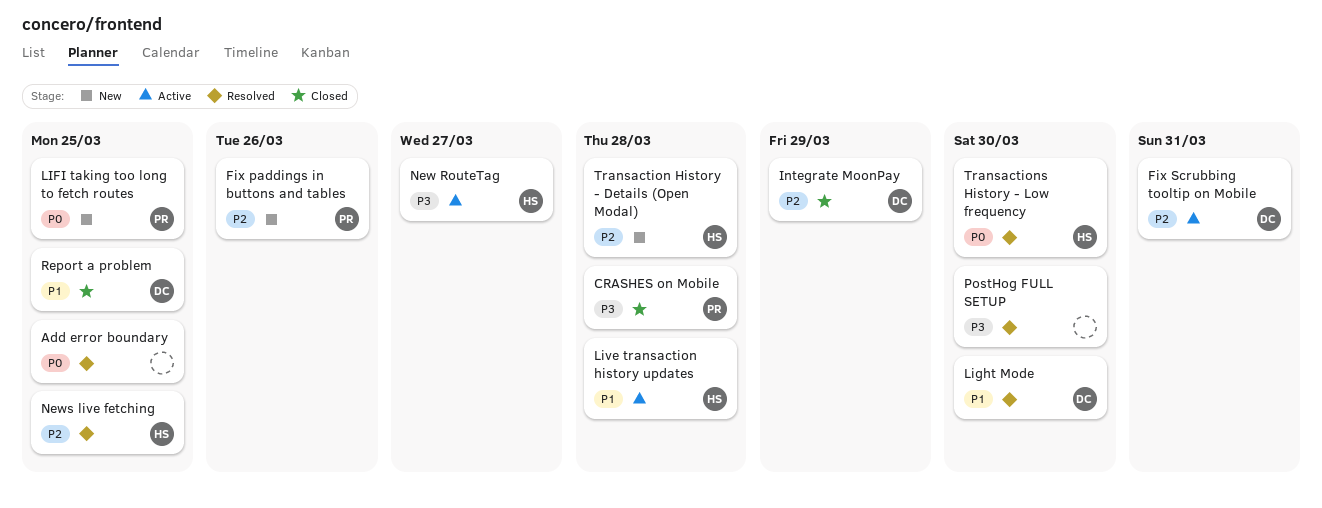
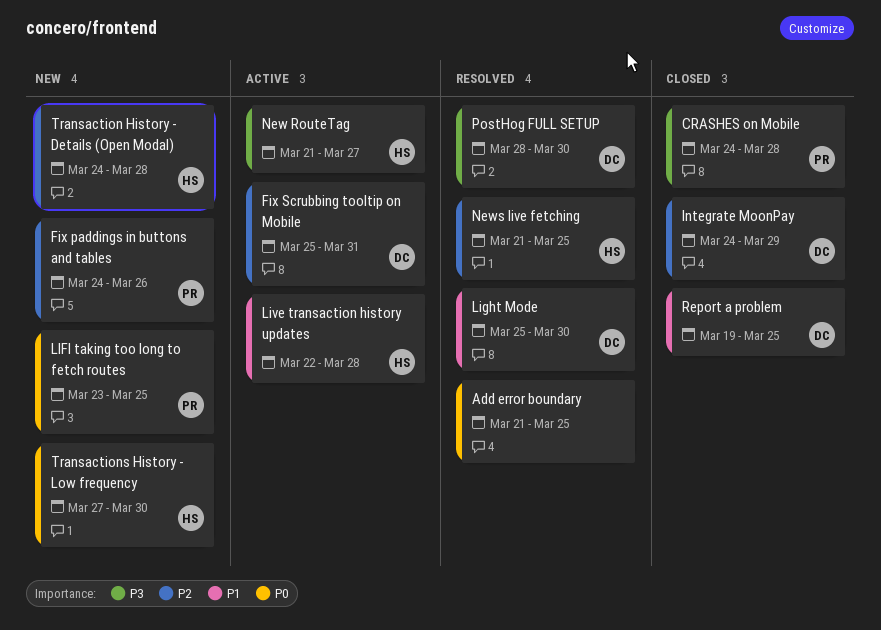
PostHog FULL SETUP, owner: none -> DC
Transactions History - Low frequency, status: Resolved -> New

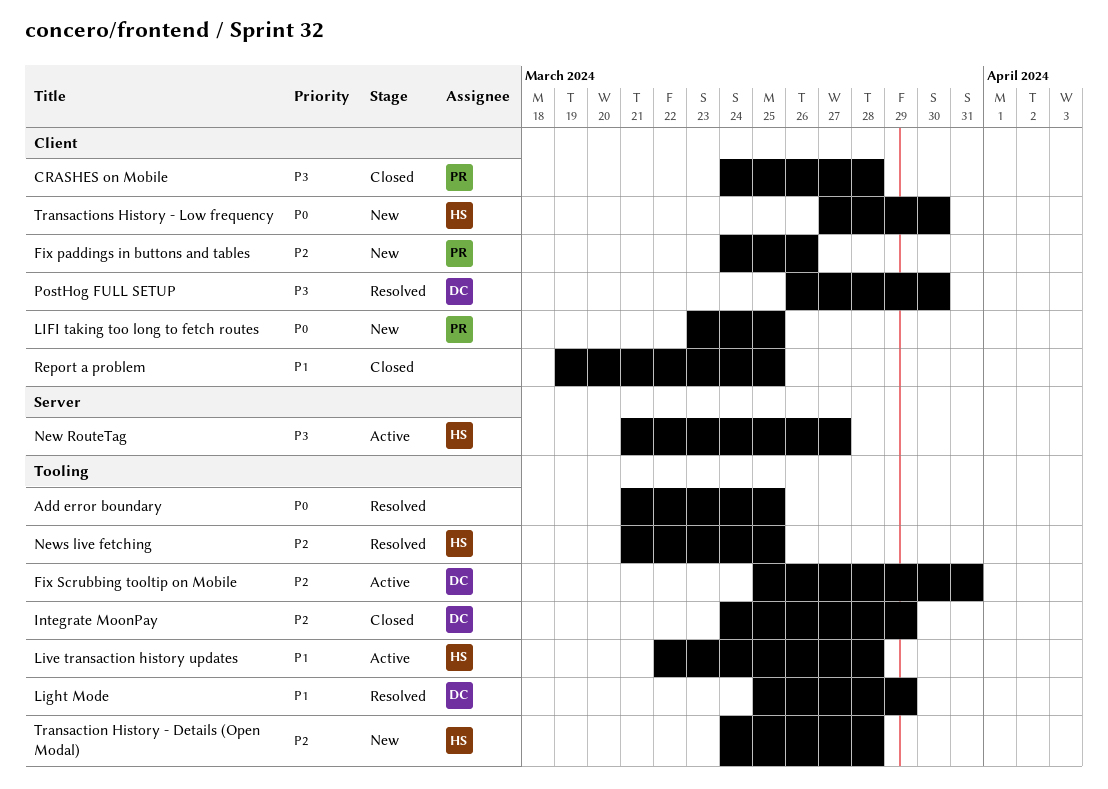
Light Mode, due: Mar 30 -> Mar 29
PostHog FULL SETUP, start: Mar 28 -> Mar 26
Report a problem, owner: DC -> none

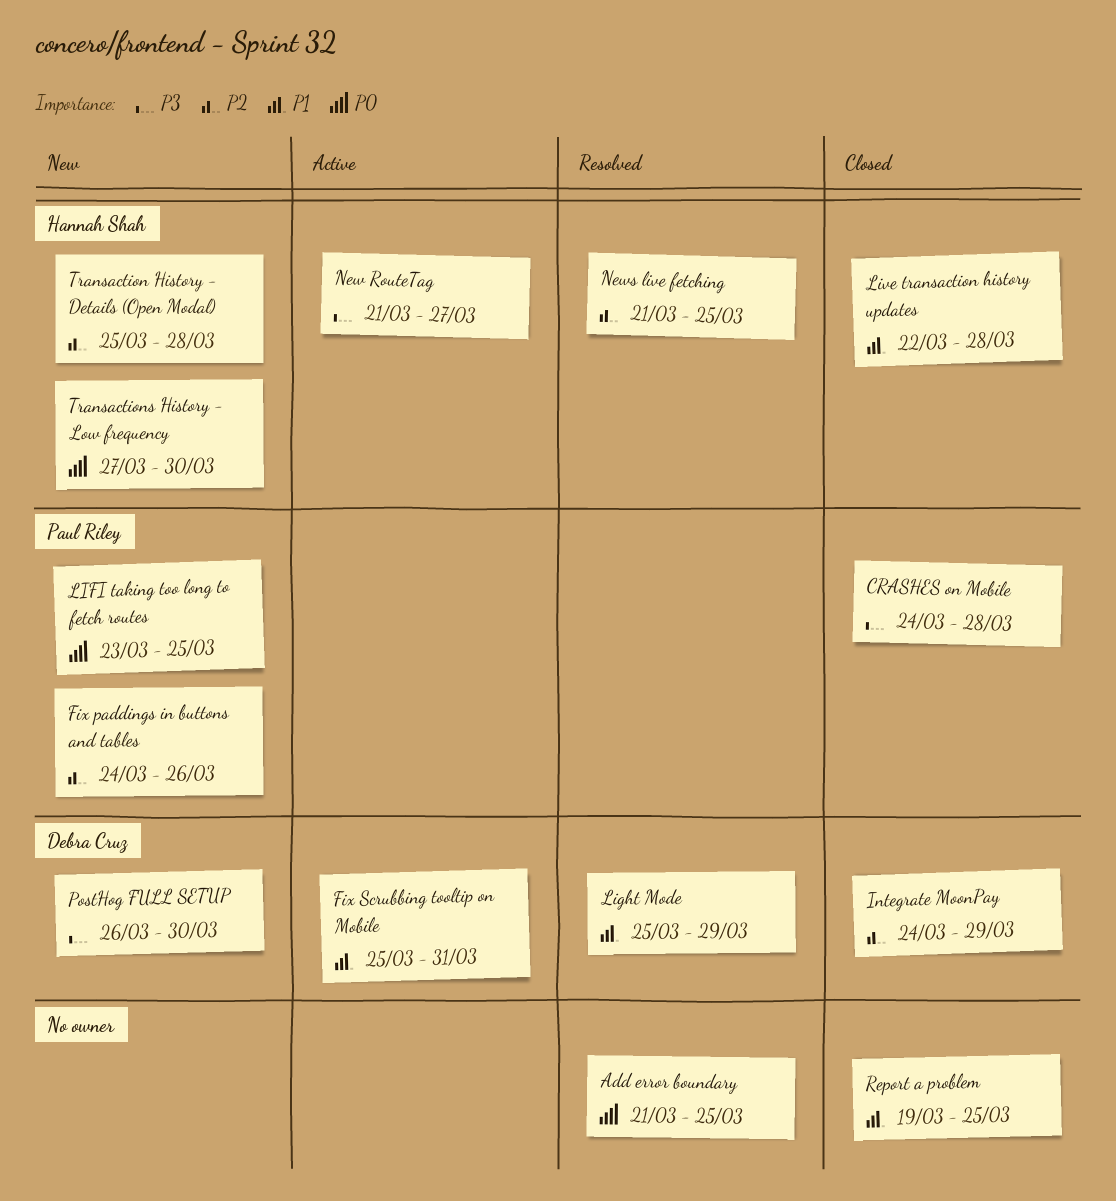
Fix Scrubbing tooltip on Mobile, priority: P2 -> P1
Live transaction history updates, status: Active -> Closed
PostHog FULL SETUP, status: Resolved -> New
Transaction History - Details (Open Modal), start: Mar 24 -> Mar 25

